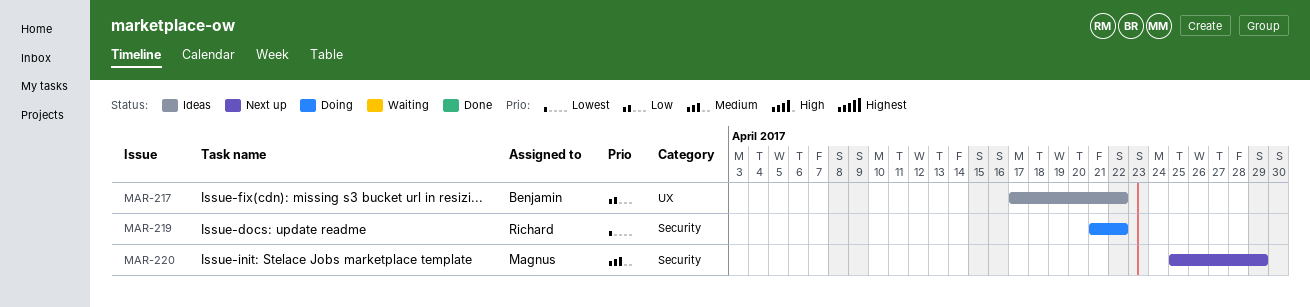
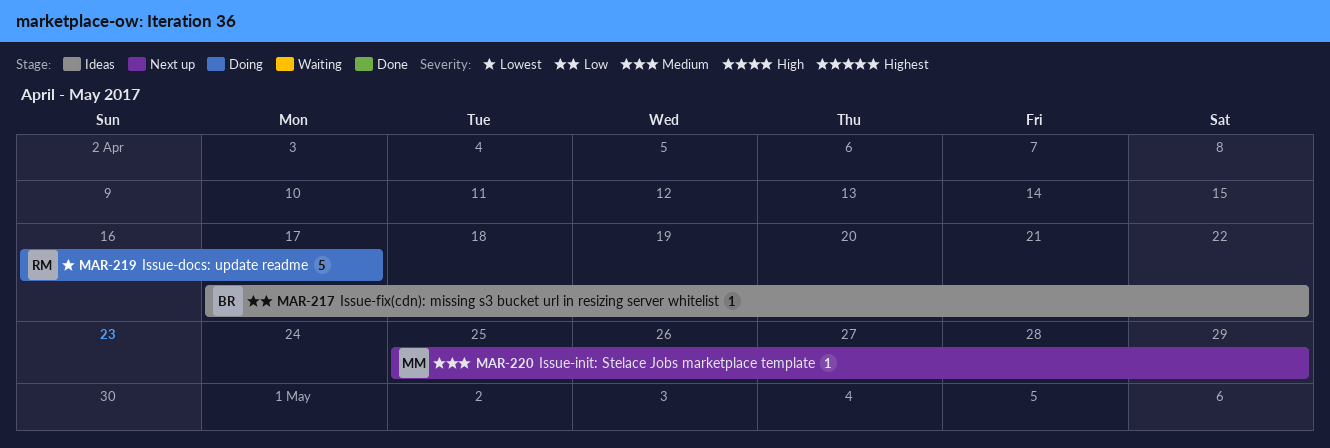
MAR-219, start: Apr 21 -> Apr 16
MAR-219, due: Apr 22 -> Apr 17

